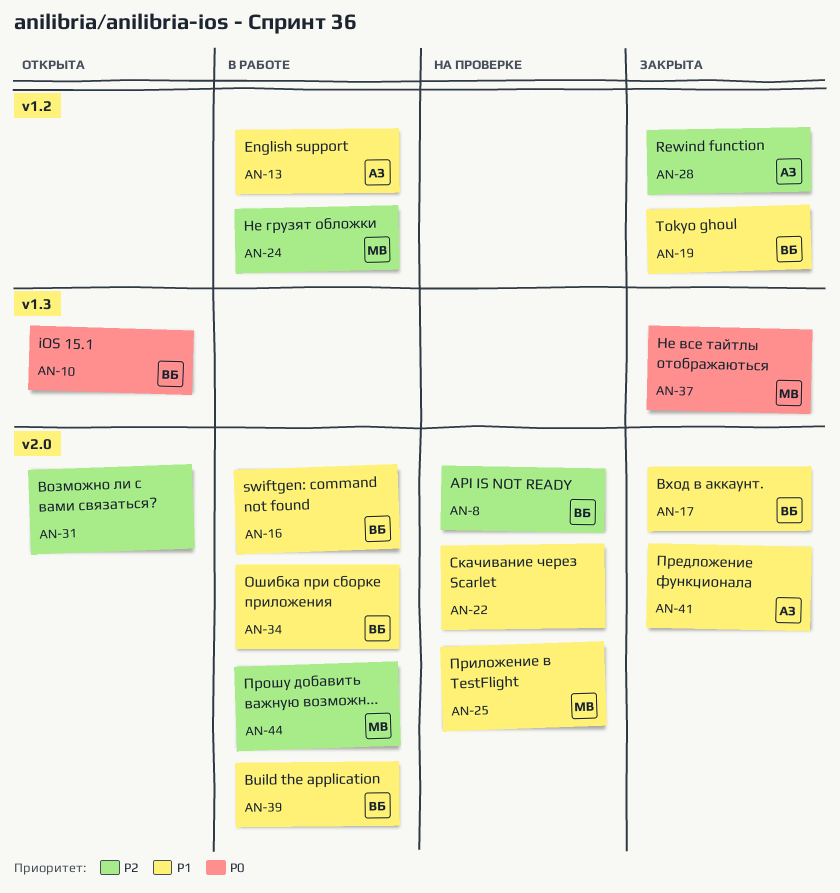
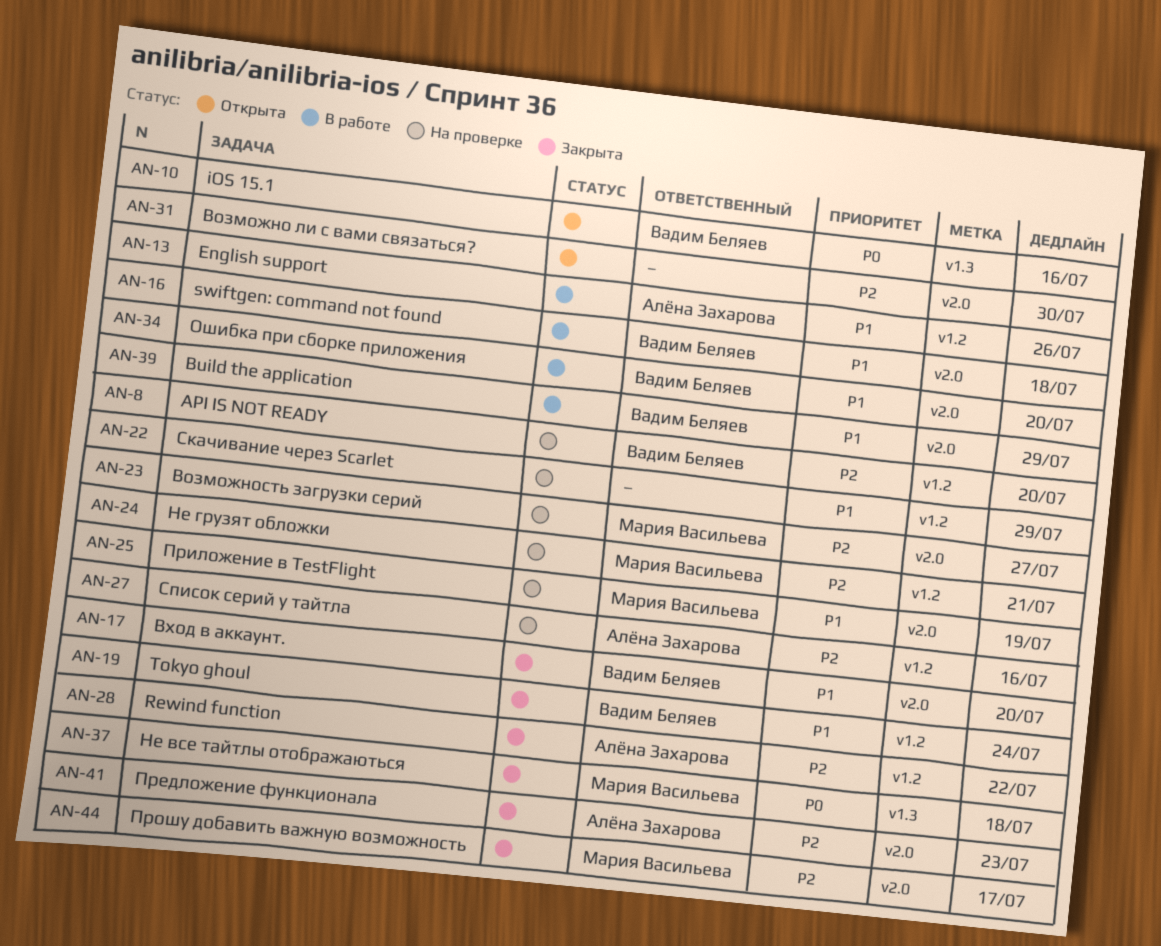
AN-8, label: v2.0 -> v1.2
AN-22, label: v2.0 -> v1.2
AN-23: none -> present
AN-24, status: В работе -> На проверке
AN-27: none -> present
AN-41, priority: P1 -> P2
AN-44, status: В работе -> Закрыта

